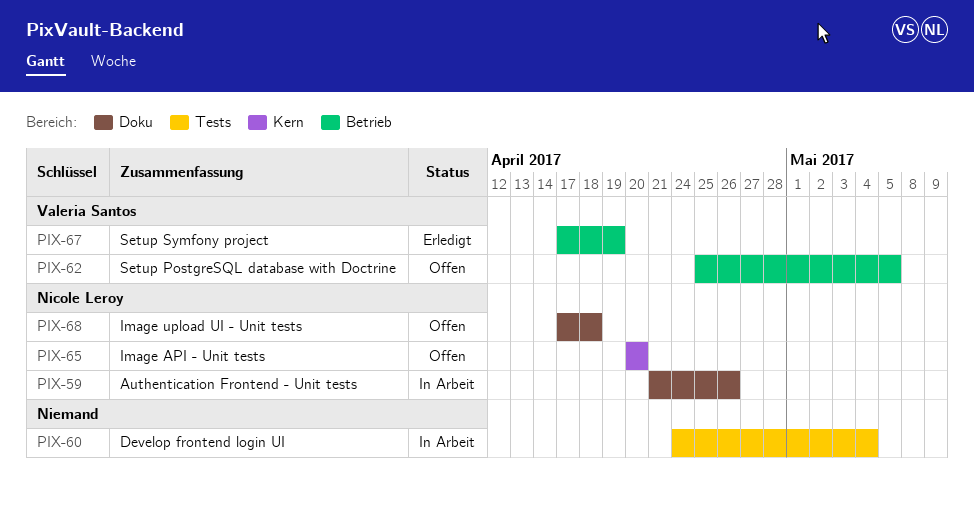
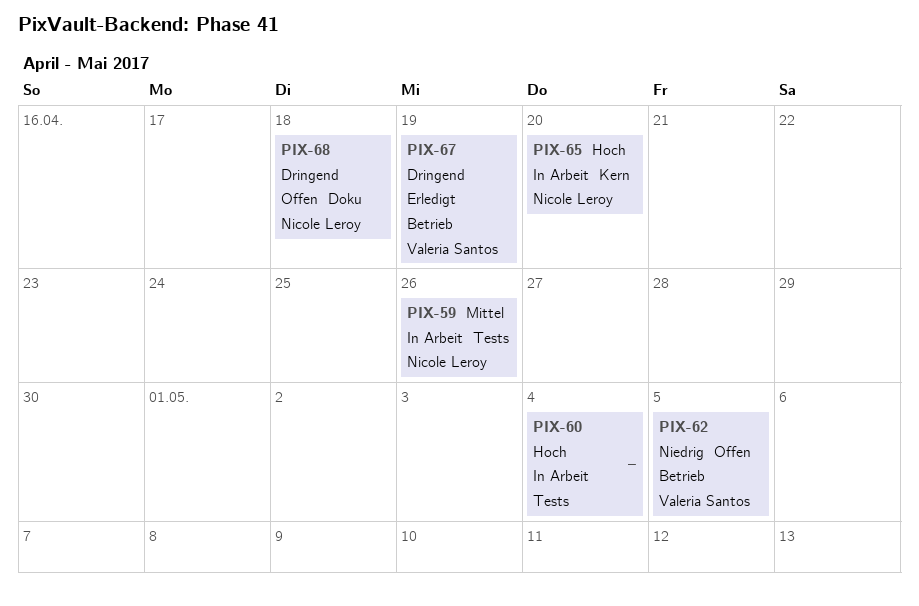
PIX-59, label: Doku -> Tests
PIX-65, status: Offen -> In Arbeit

